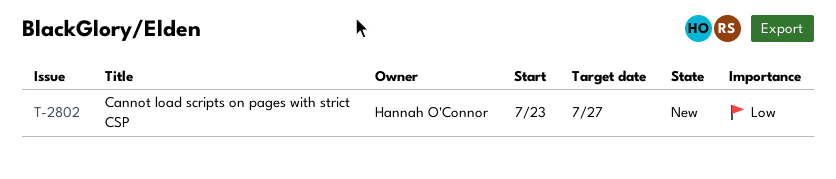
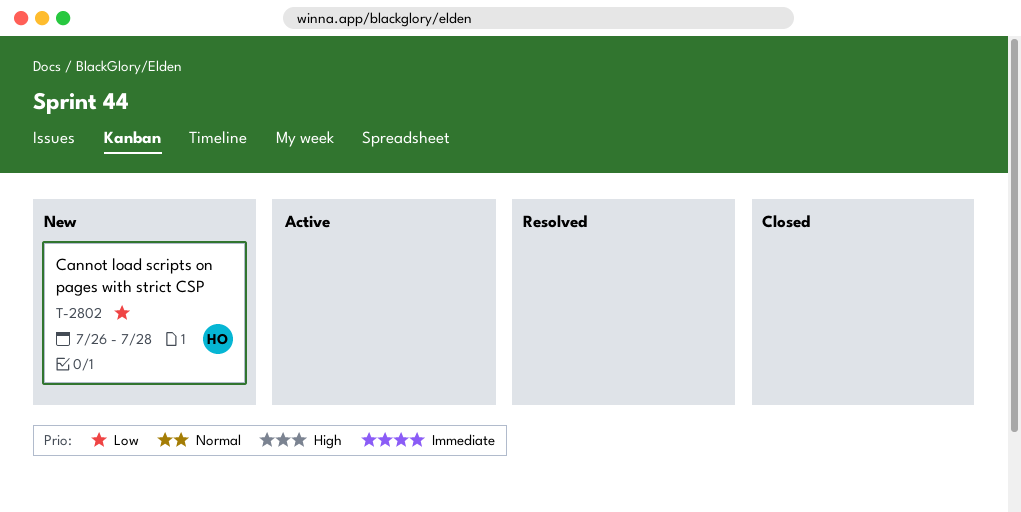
T-2802, start: Jul 23 -> Jul 26
T-2802, due: Jul 27 -> Jul 28

